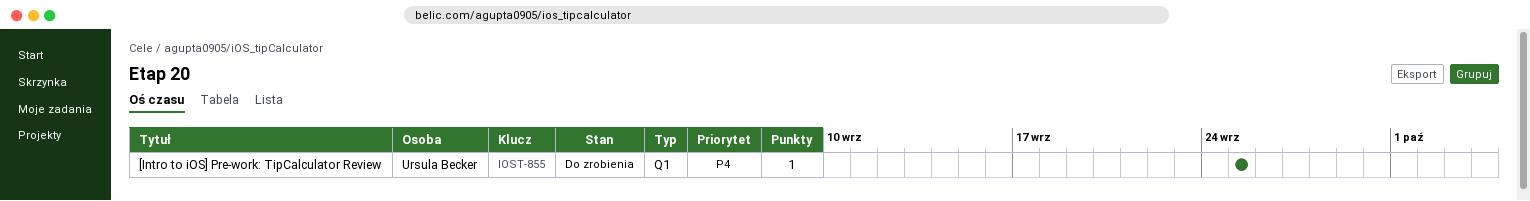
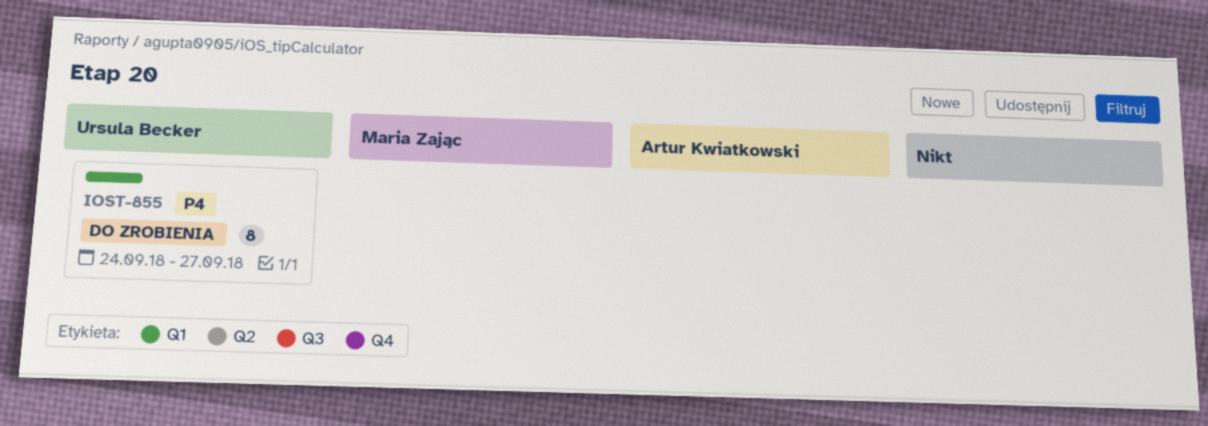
IOST-855, estimate: 1 -> 8
IOST-855, start: Sep 25 -> Sep 24
IOST-855, due: Sep 25 -> Sep 27

